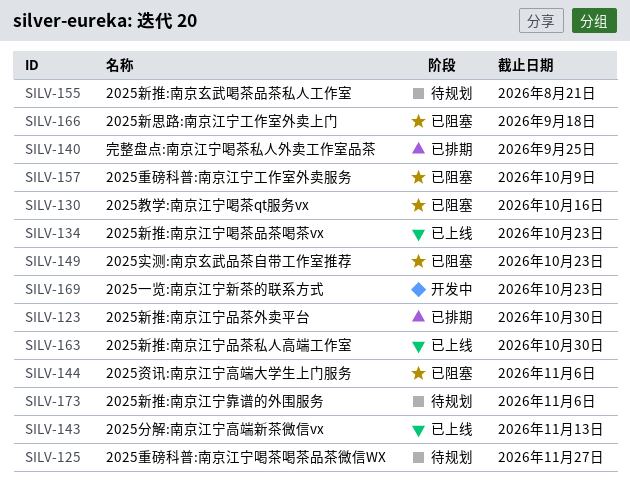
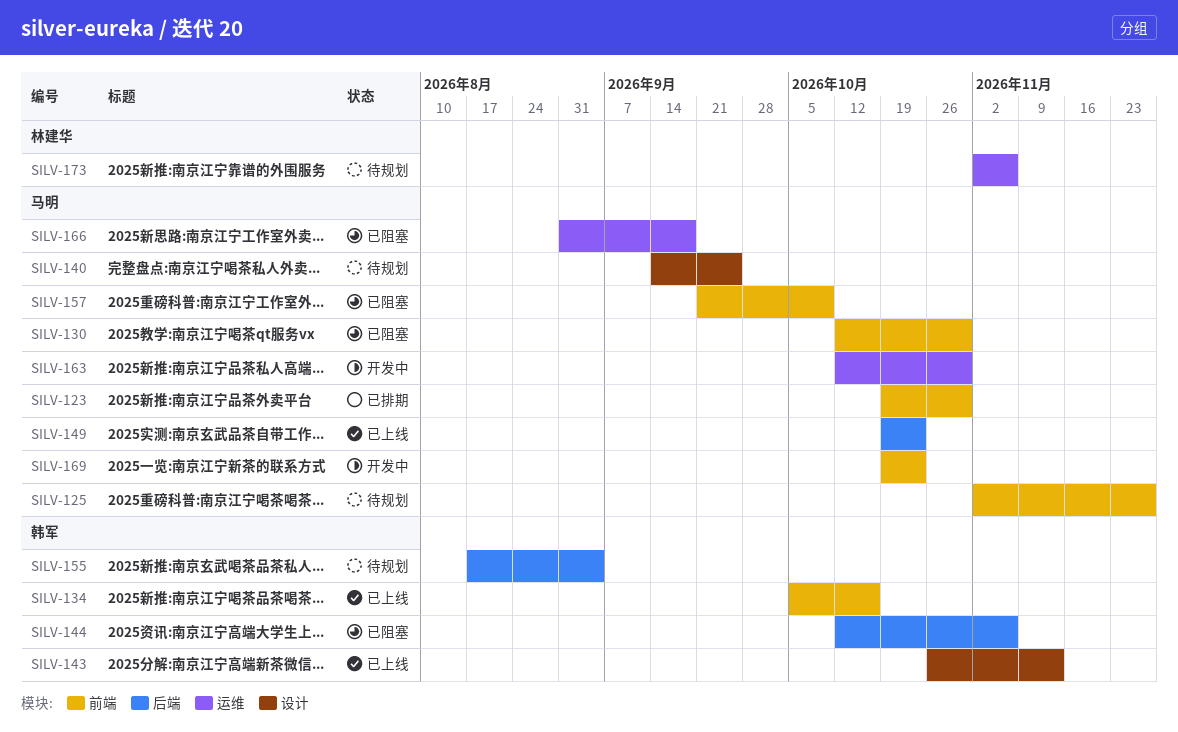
SILV-130, due: Oct 16 -> Oct 30
SILV-134, due: Oct 23 -> Oct 16
SILV-140, status: 已排期 -> 待规划
SILV-149, status: 已阻塞 -> 已上线
SILV-155, due: Aug 21 -> Sep 4
SILV-163, status: 已上线 -> 开发中

